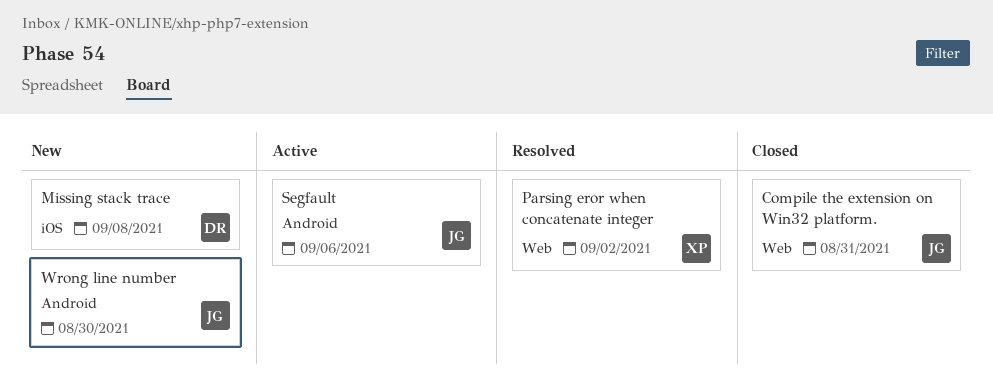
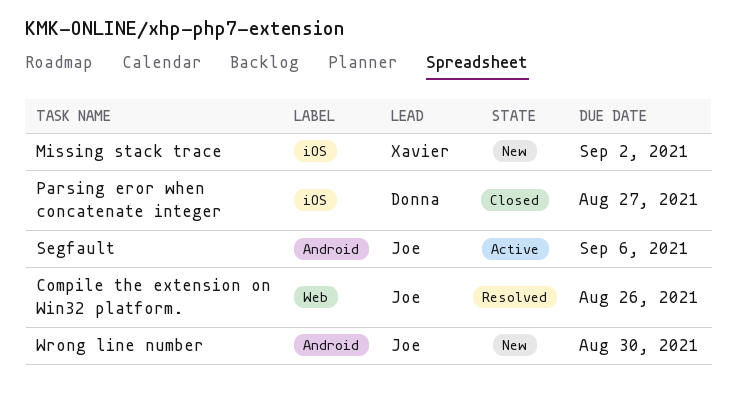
Compile the extension on Win32 platform., status: Closed -> Resolved
Compile the extension on Win32 platform., due: Aug 31 -> Aug 26
Missing stack trace, owner: Donna -> Xavier
Missing stack trace, due: Sep 8 -> Sep 2
Parsing eror when concatenate integer, status: Resolved -> Closed
Parsing eror when concatenate integer, owner: Xavier -> Donna
Parsing eror when concatenate integer, label: Web -> iOS
Parsing eror when concatenate integer, due: Sep 2 -> Aug 27

